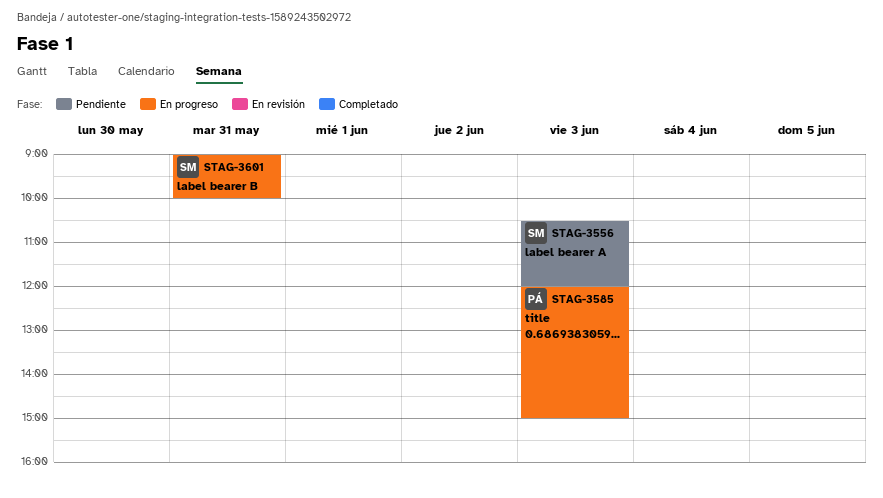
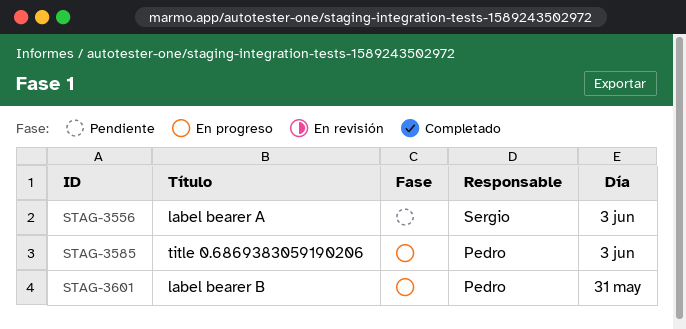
STAG-3601, owner: Sergio -> Pedro

